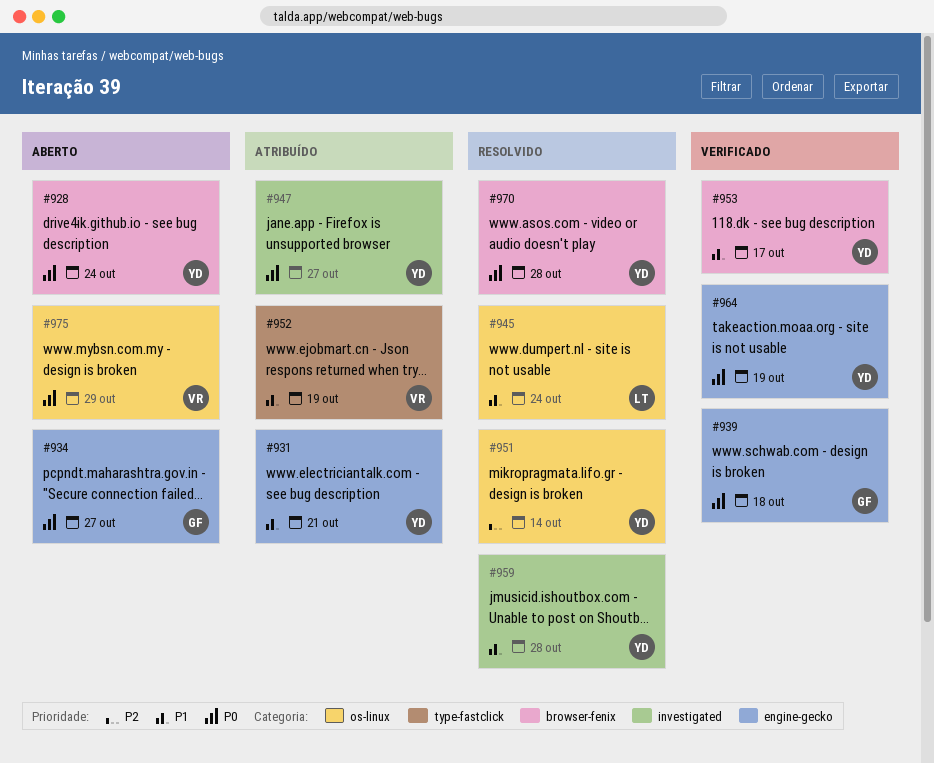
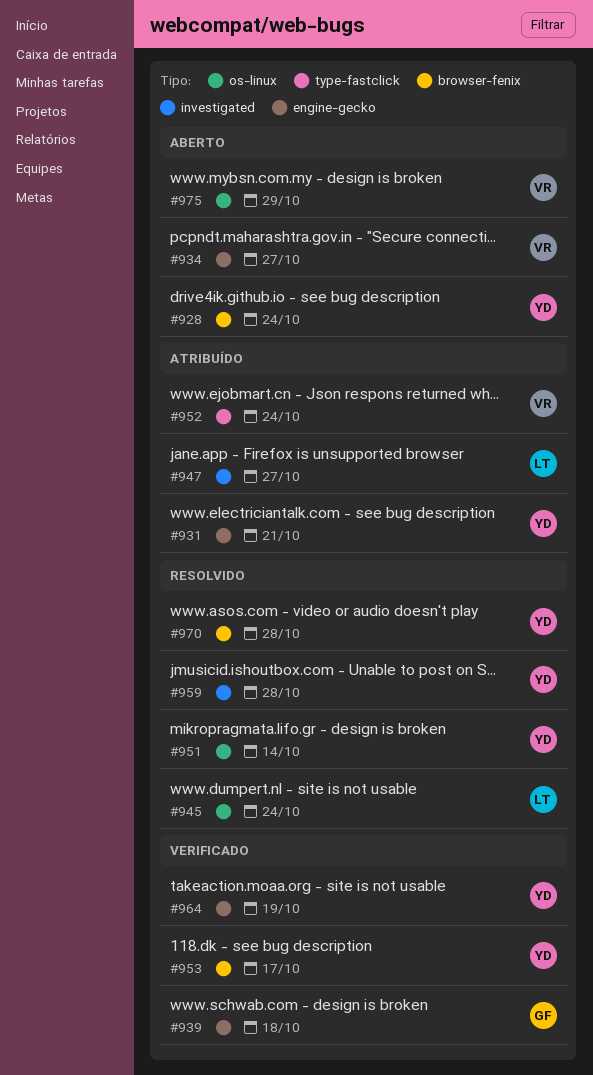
#934, owner: GF -> VR
#947, owner: YD -> LT
#952, due: Oct 19 -> Oct 24

